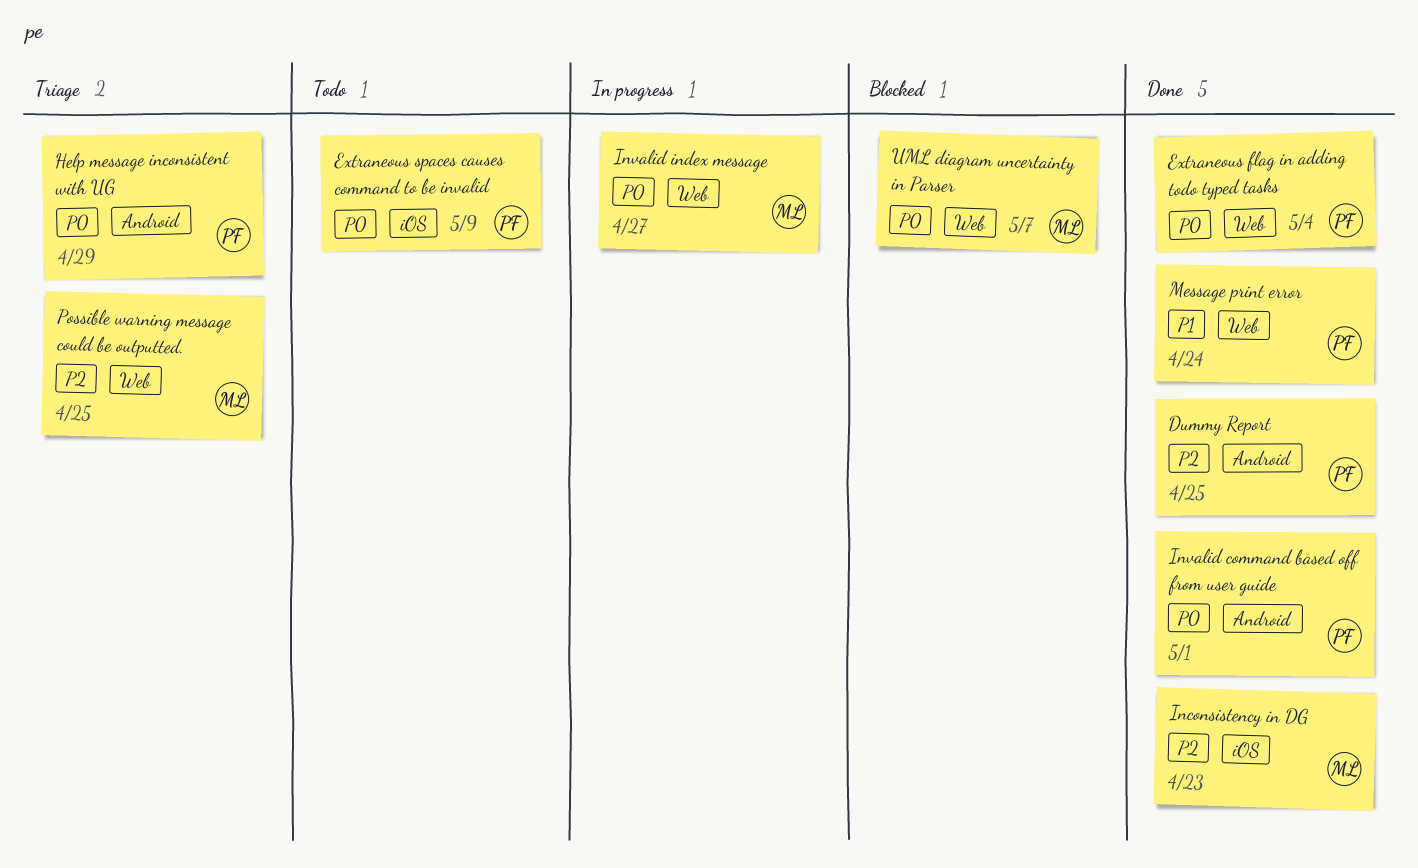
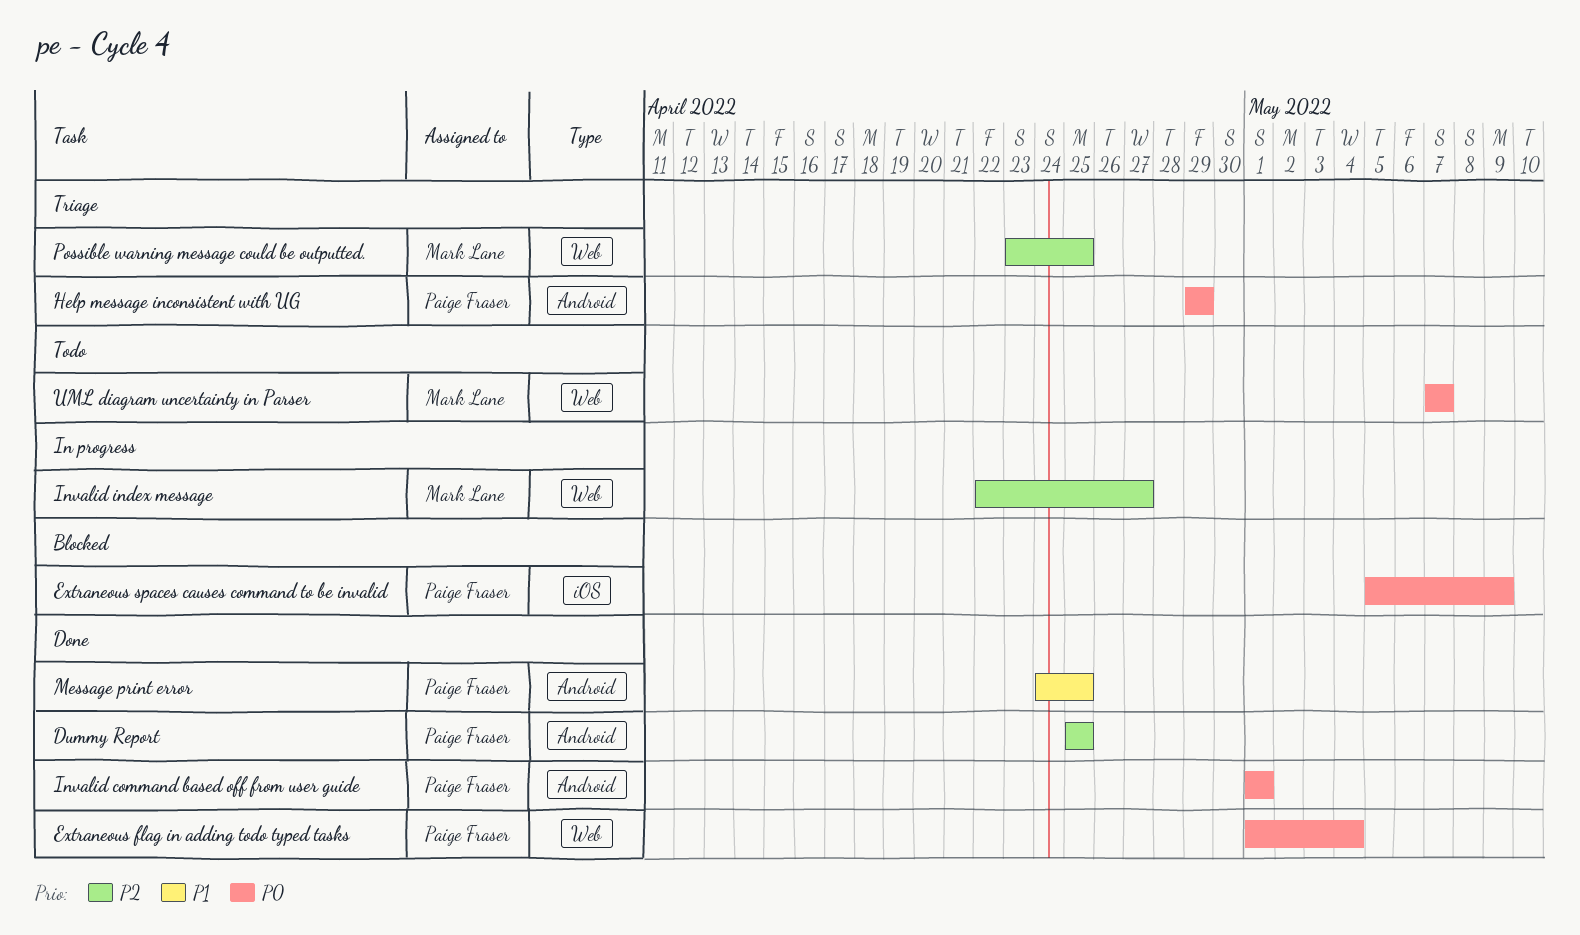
Extraneous spaces causes command to be invalid, status: Todo -> Blocked
Inconsistency in DG: present -> none
Invalid index message, priority: P0 -> P2
Message print error, label: Web -> Android
Message print error, due: Apr 24 -> Apr 25
UML diagram uncertainty in Parser, status: Blocked -> Todo

